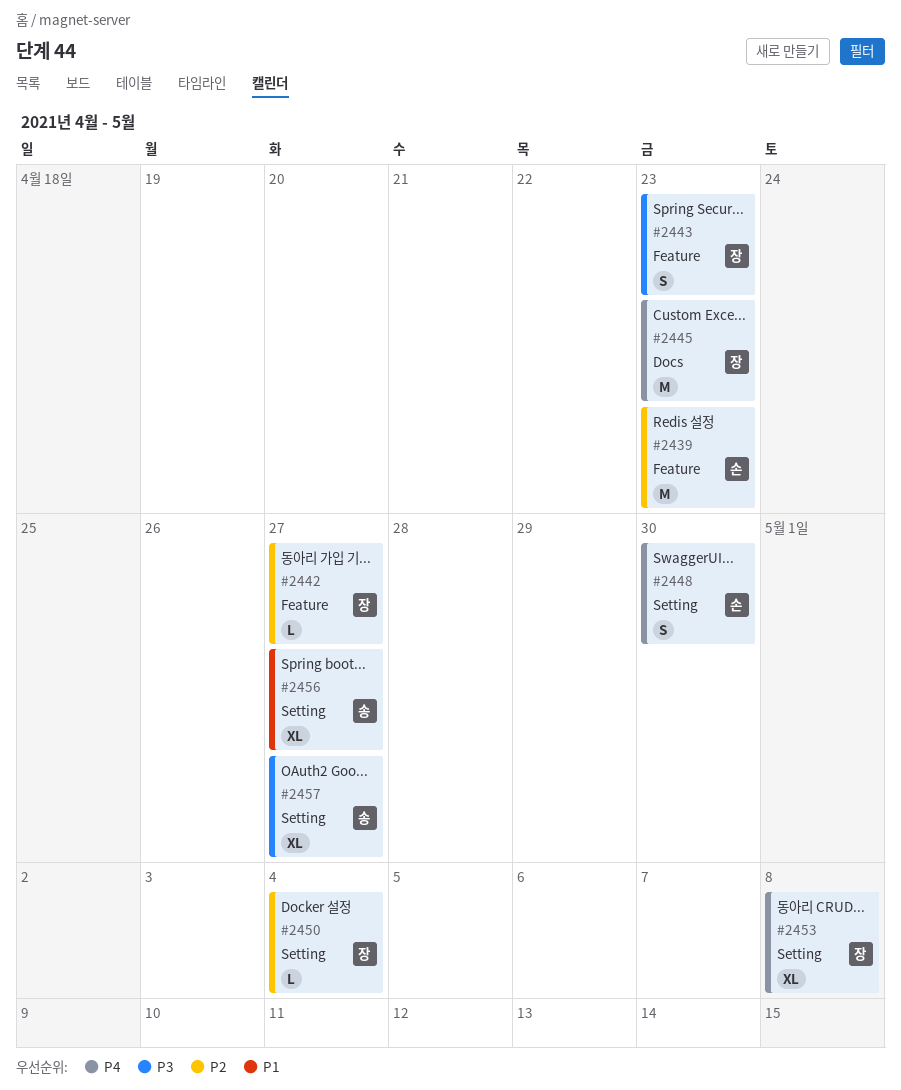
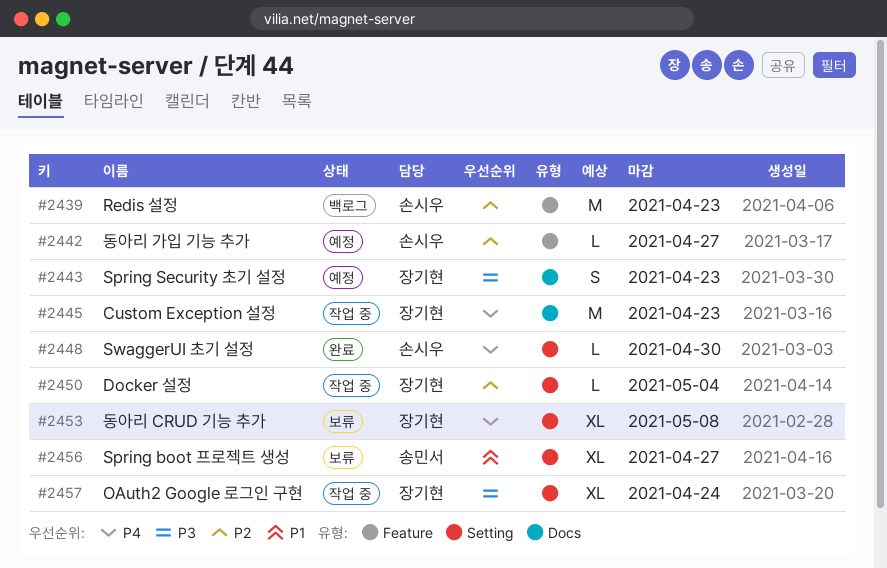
#2442, owner: 장기현 -> 손시우
#2443, label: Feature -> Docs
#2448, estimate: S -> L
#2457, owner: 송민서 -> 장기현
#2457, due: Apr 27 -> Apr 24

